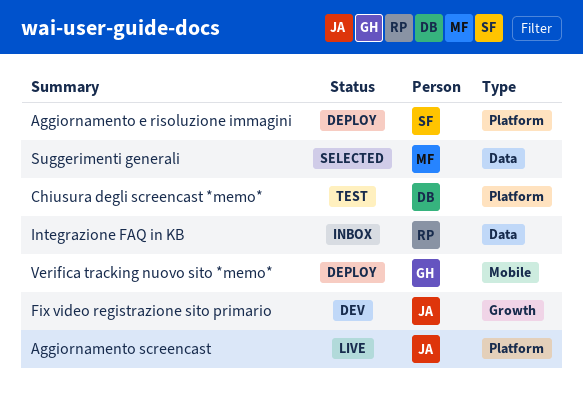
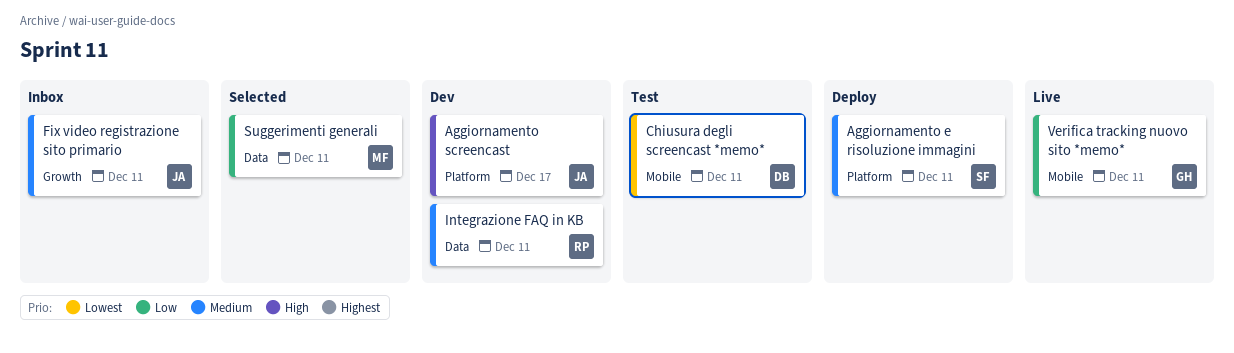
Aggiornamento screencast, status: Live -> Dev
Chiusura degli screencast *memo*, label: Platform -> Mobile
Fix video registrazione sito primario, status: Dev -> Inbox
Integrazione FAQ in KB, status: Inbox -> Dev
Verifica tracking nuovo sito *memo*, status: Deploy -> Live

